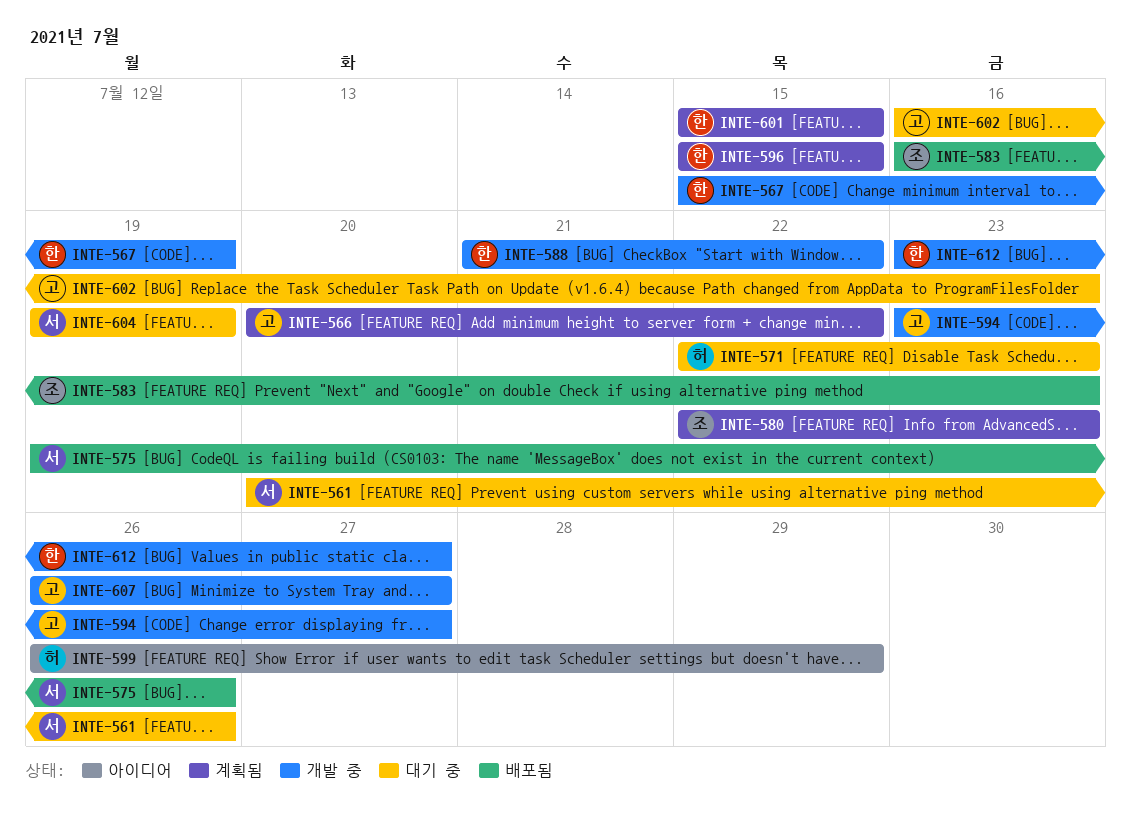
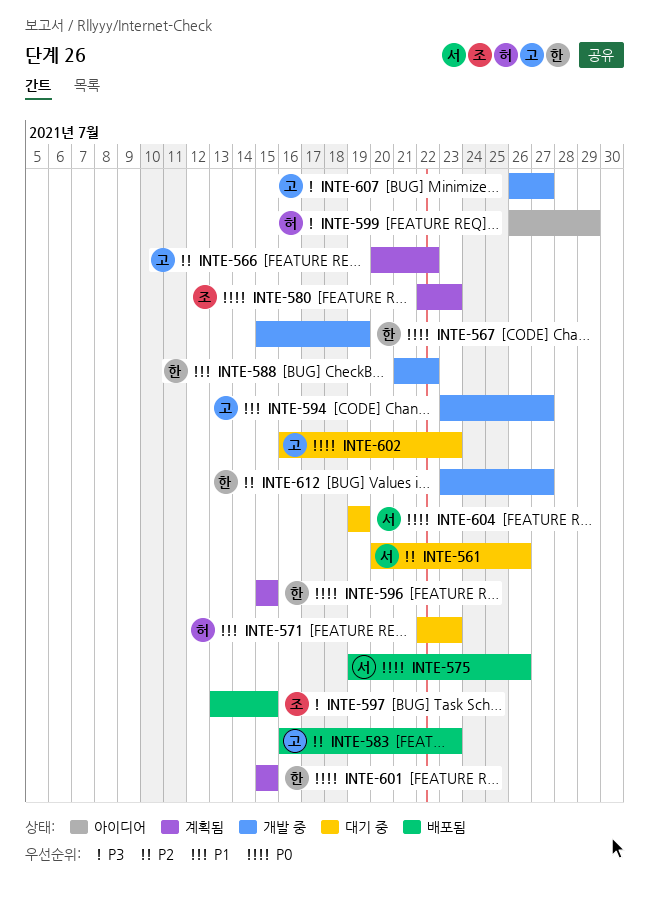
INTE-583, owner: 조 -> 고
INTE-597: none -> present

